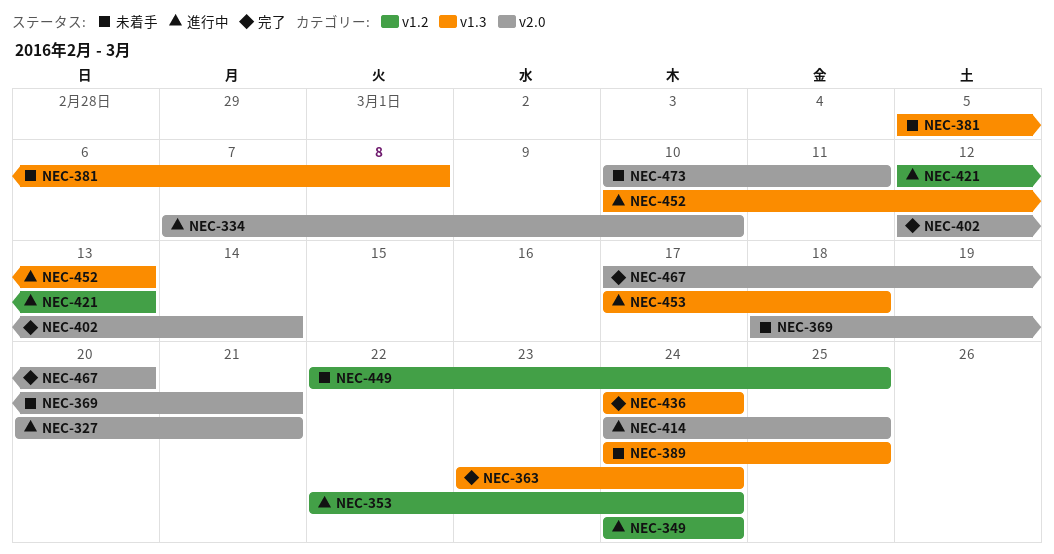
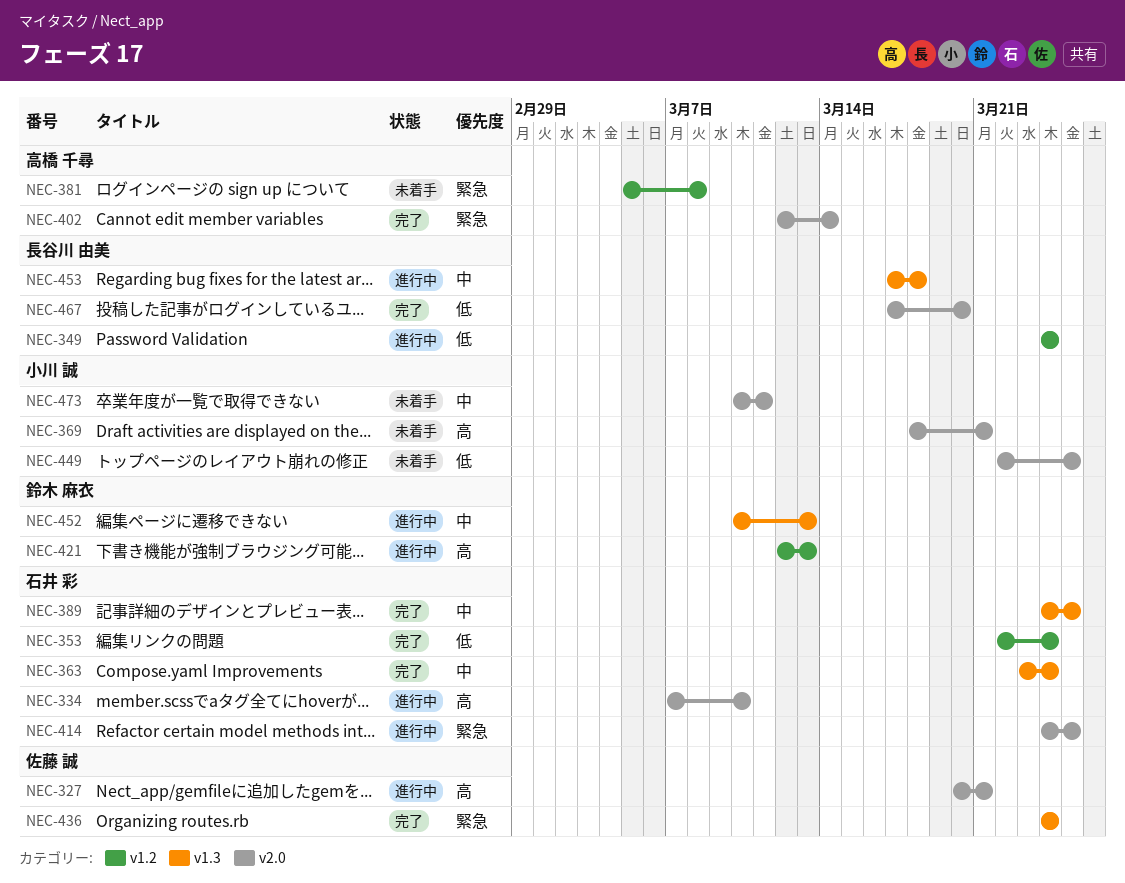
NEC-353, status: 進行中 -> 完了
NEC-381, label: v1.3 -> v1.2
NEC-389, status: 未着手 -> 完了
NEC-449, label: v1.2 -> v2.0

